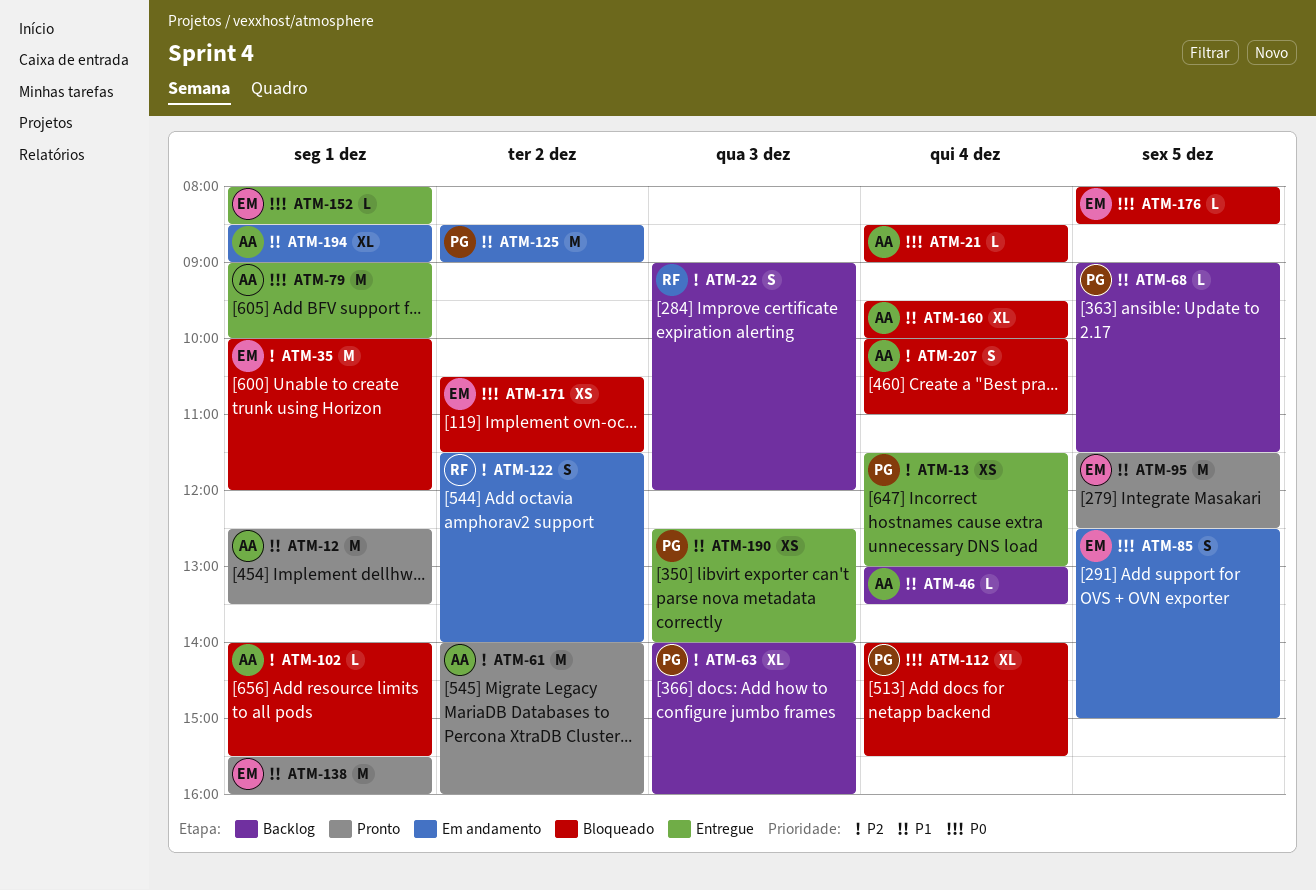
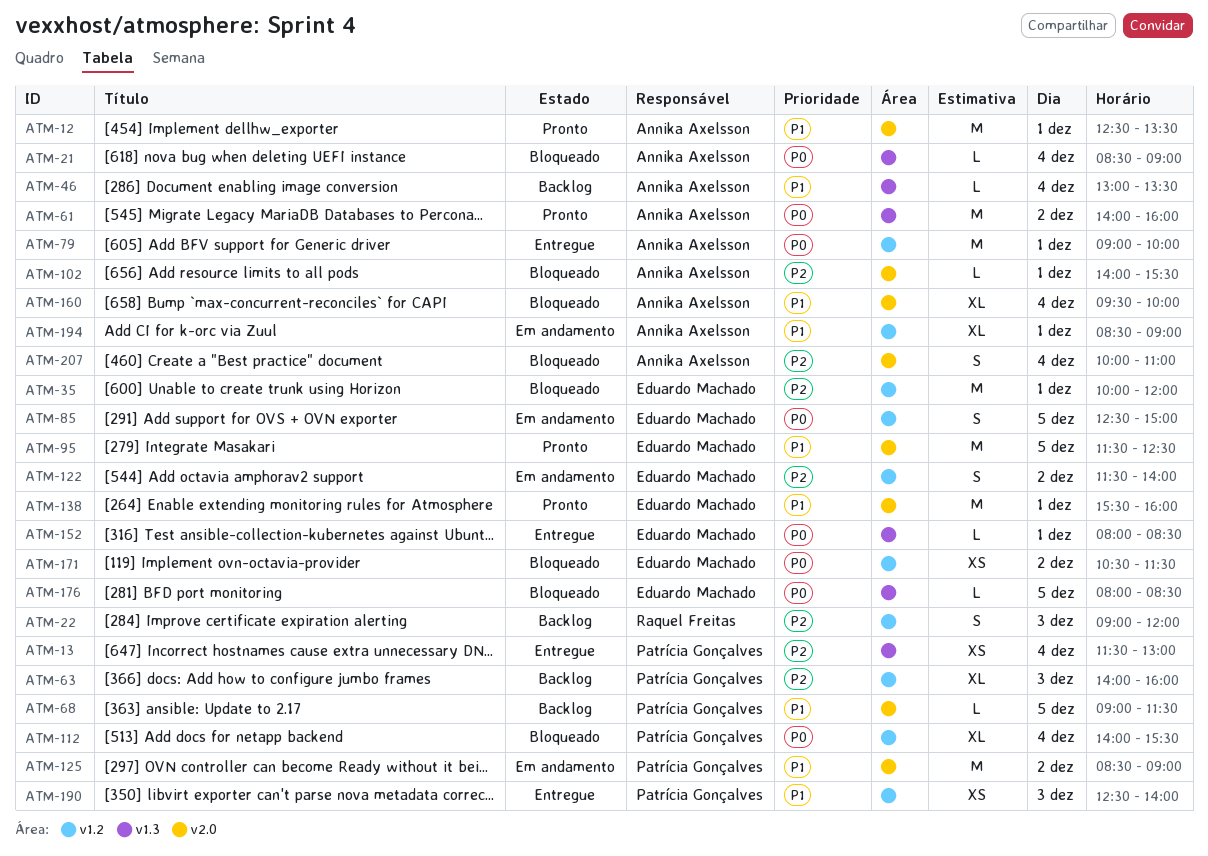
ATM-61, priority: P2 -> P0
ATM-122, owner: Raquel Freitas -> Eduardo Machado

